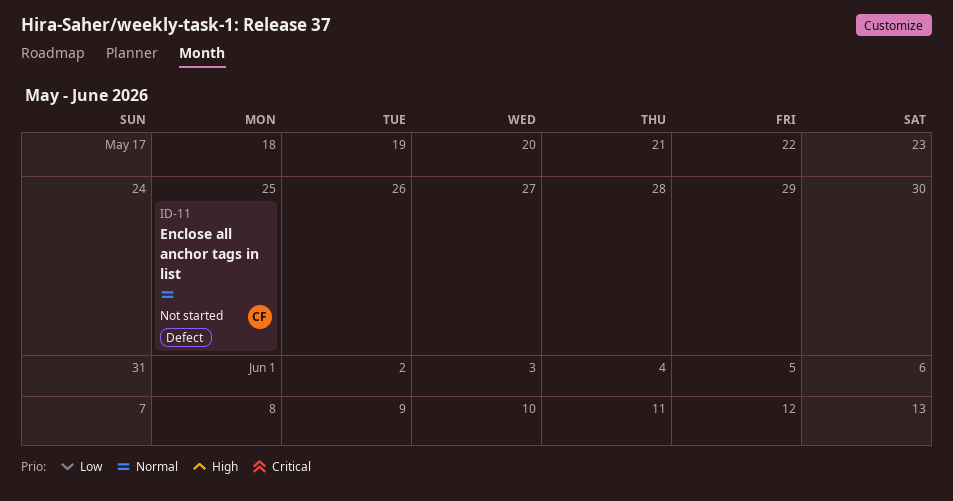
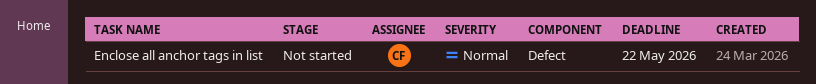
Enclose all anchor tags in list, due: May 25 -> May 22

